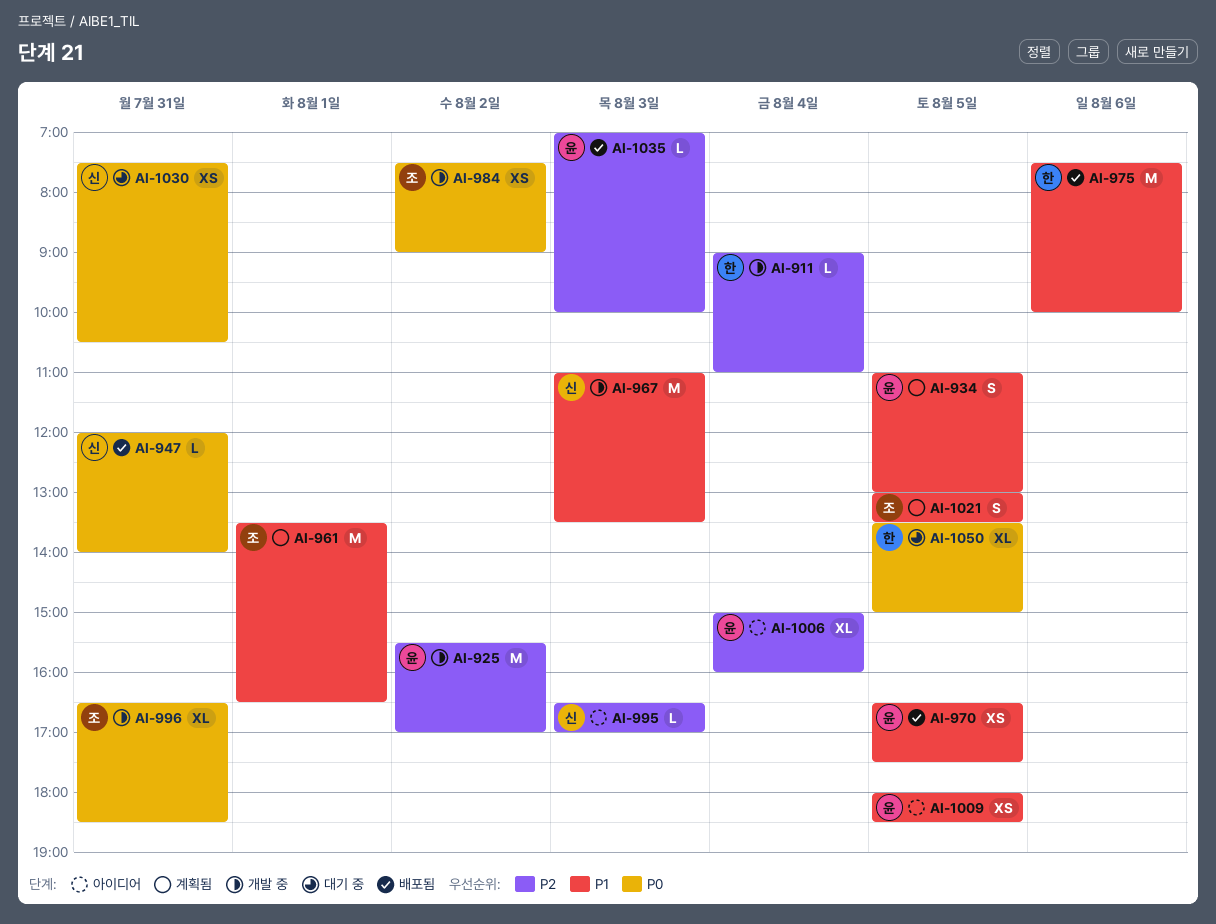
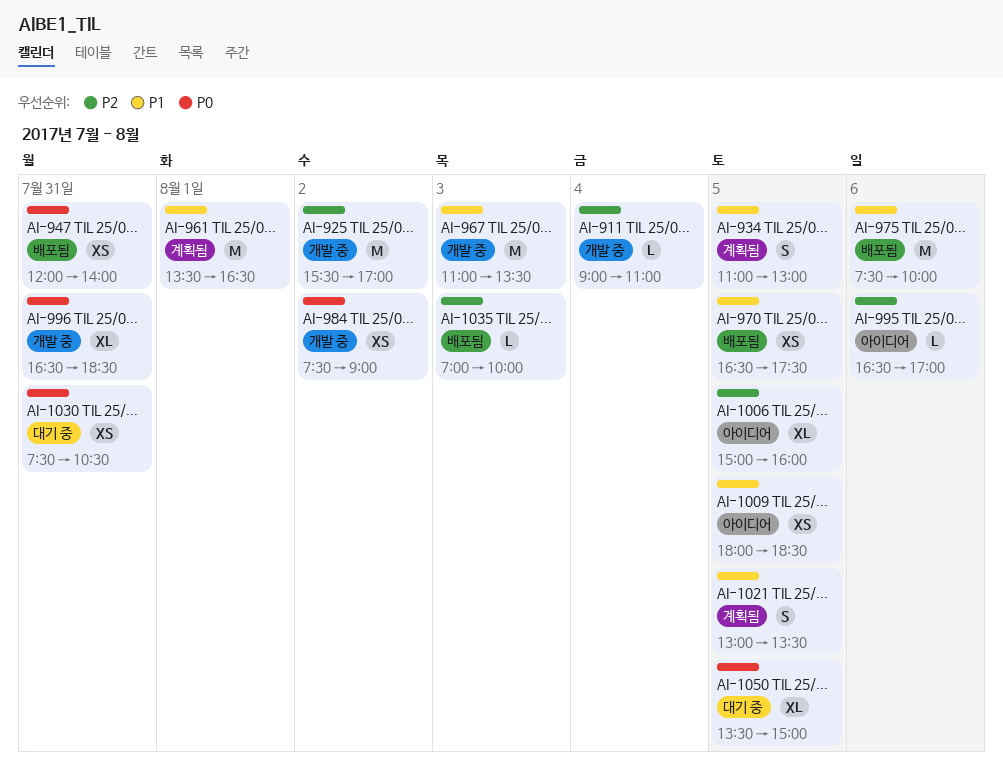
AI-947, estimate: L -> XS
AI-995, day: Aug 3 -> Aug 6
AI-1006, day: Aug 4 -> Aug 5

